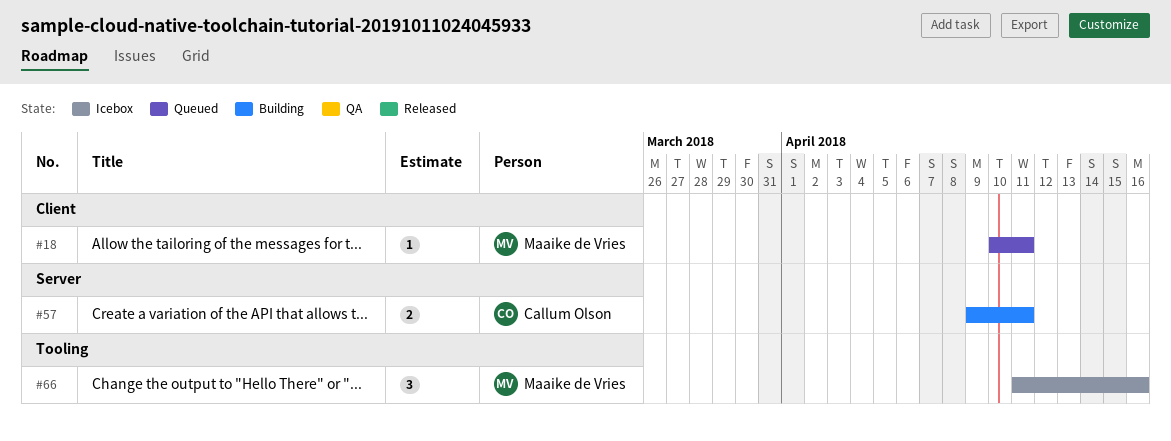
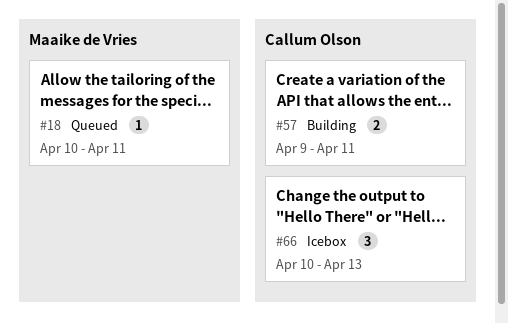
#66, owner: Maaike de Vries -> Callum Olson
#66, start: Apr 11 -> Apr 10
#66, due: Apr 16 -> Apr 13

